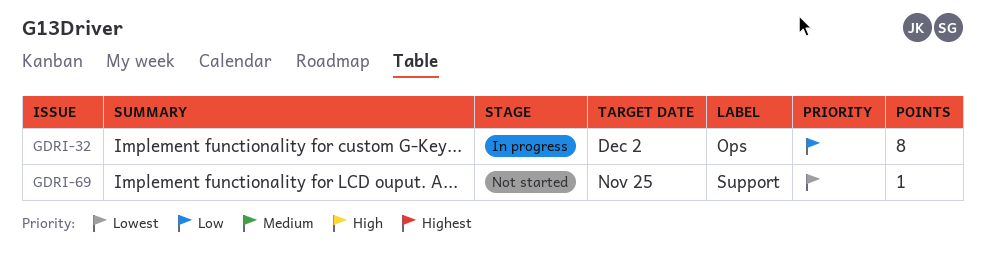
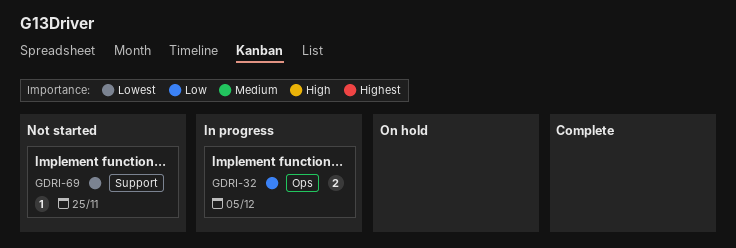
GDRI-32, estimate: 8 -> 2
GDRI-32, due: Dec 2 -> Dec 5

